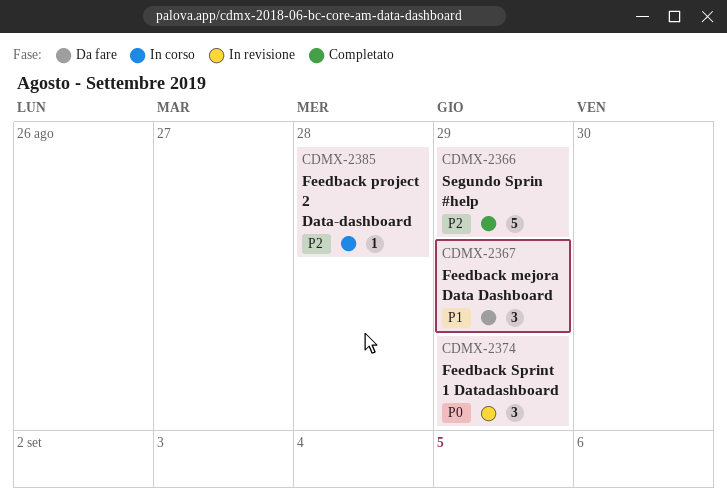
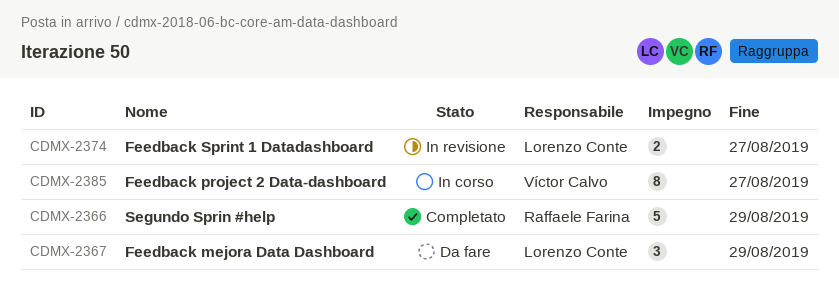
CDMX-2374, estimate: 3 -> 2
CDMX-2374, due: Aug 29 -> Aug 27
CDMX-2385, estimate: 1 -> 8
CDMX-2385, due: Aug 28 -> Aug 27

